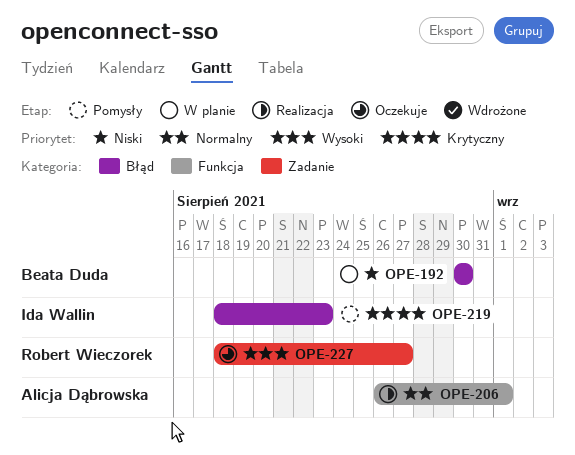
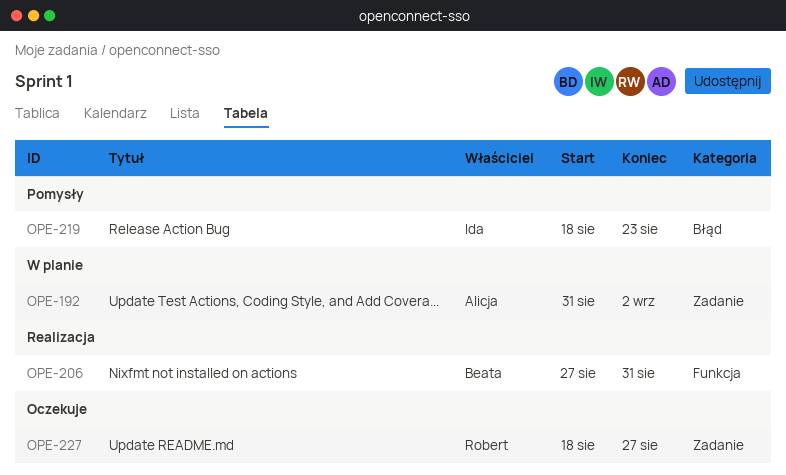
OPE-192, owner: Beata Duda -> Alicja Dąbrowska
OPE-192, label: Błąd -> Zadanie
OPE-192, start: Aug 30 -> Aug 31
OPE-192, due: Aug 30 -> Sep 2
OPE-206, owner: Alicja Dąbrowska -> Beata Duda
OPE-206, start: Aug 26 -> Aug 27
OPE-206, due: Sep 1 -> Aug 31

